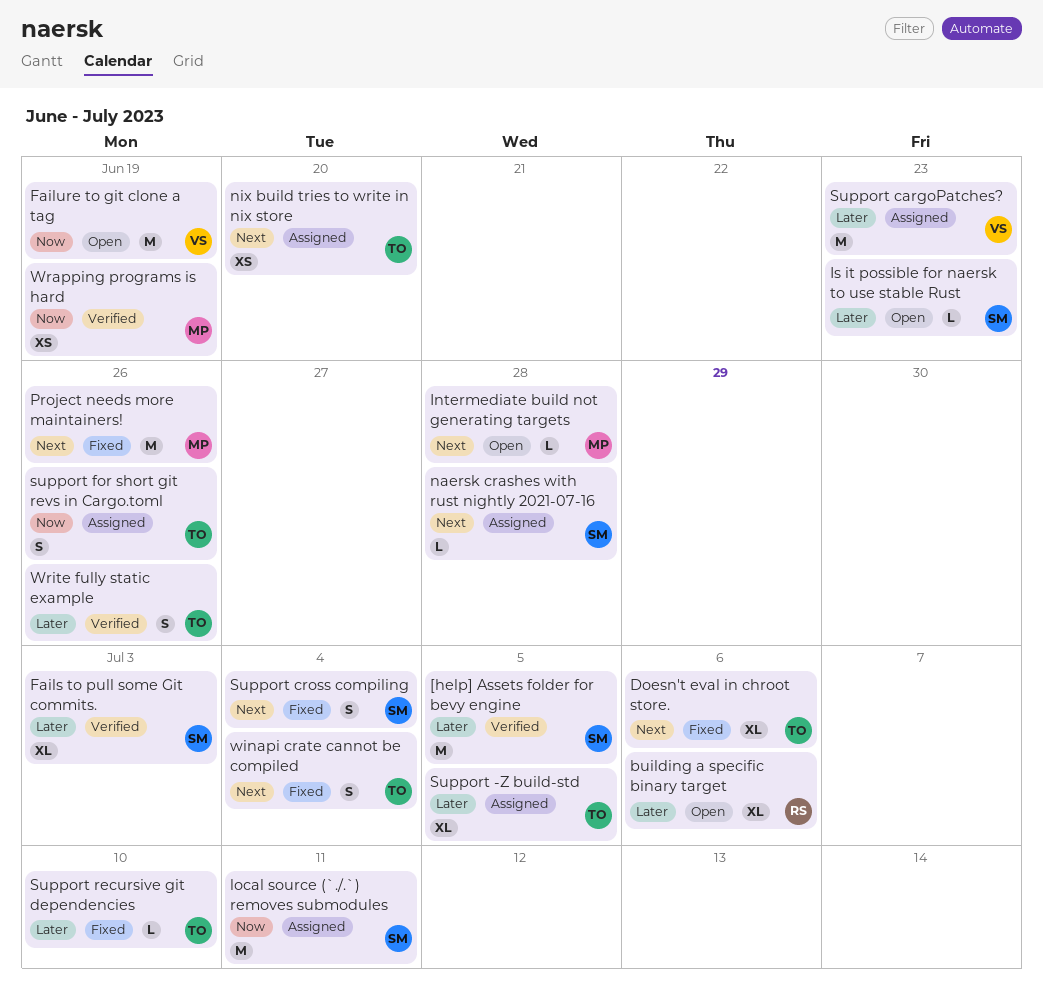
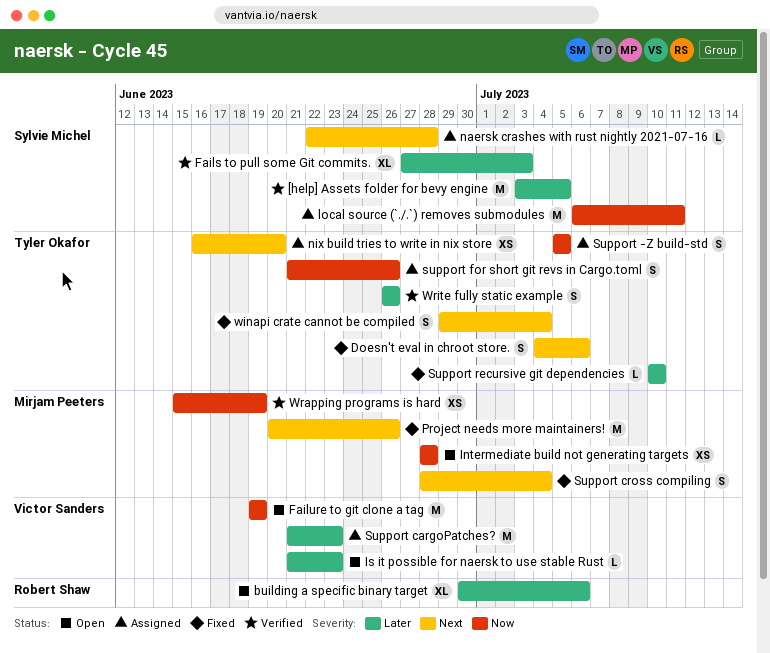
Doesn't eval in chroot store., estimate: XL -> S
Intermediate build not generating targets, priority: Next -> Now
Intermediate build not generating targets, estimate: L -> XS
Is it possible for naersk to use stable Rust, owner: Sylvie Michel -> Victor Sanders
Support -Z build-std, priority: Later -> Now
Support -Z build-std, estimate: XL -> S
Support cross compiling, owner: Sylvie Michel -> Mirjam Peeters

